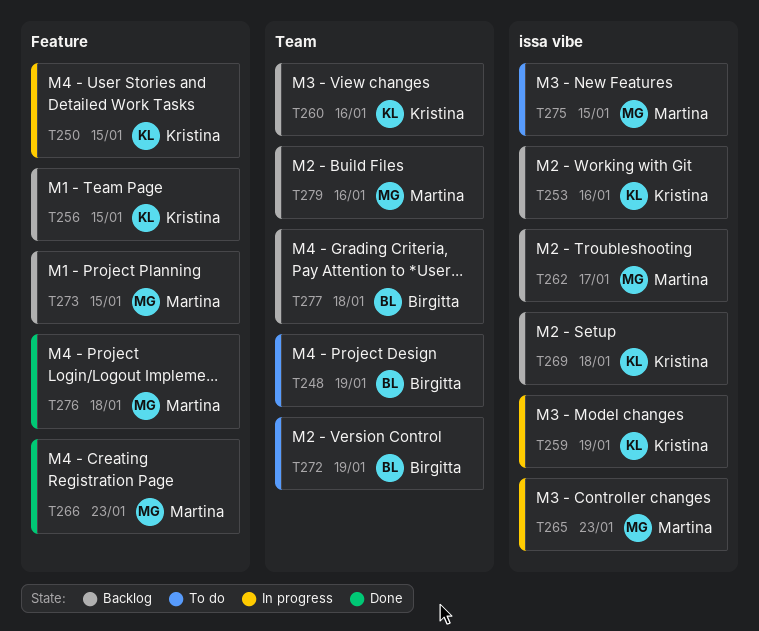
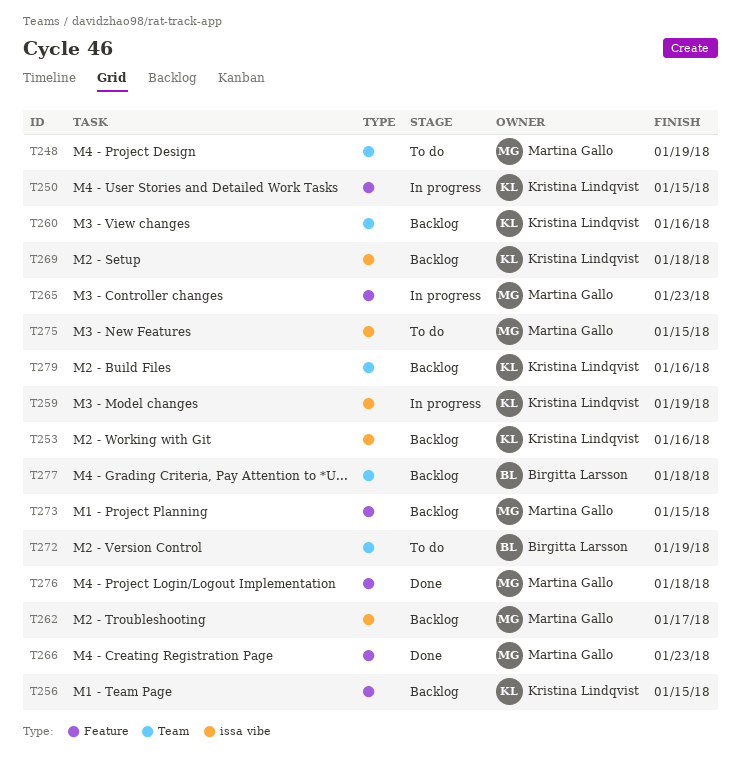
T248, owner: Birgitta Larsson -> Martina Gallo
T265, label: issa vibe -> Feature
T279, owner: Martina Gallo -> Kristina Lindqvist

